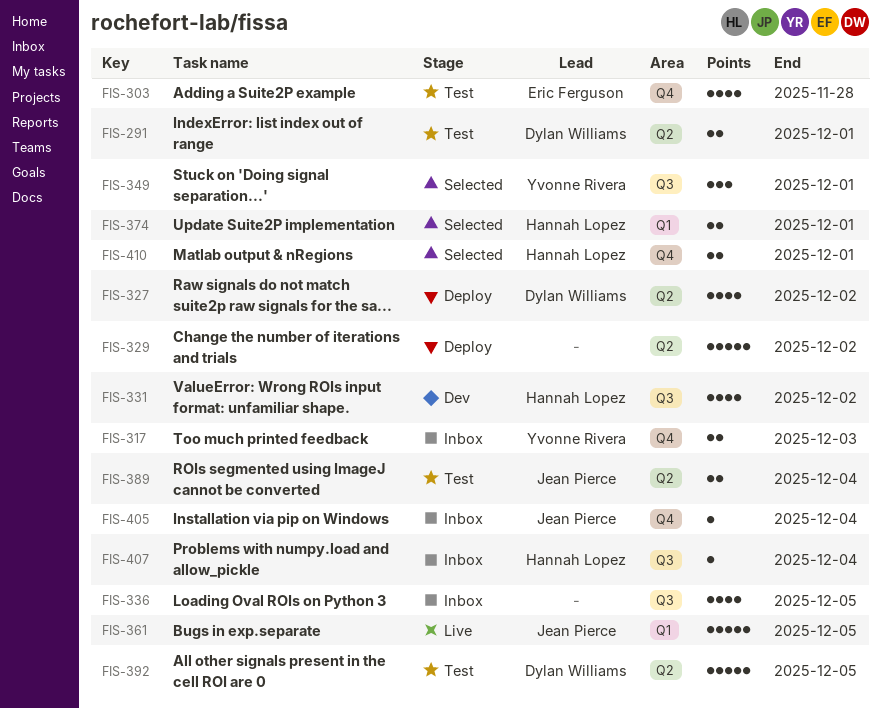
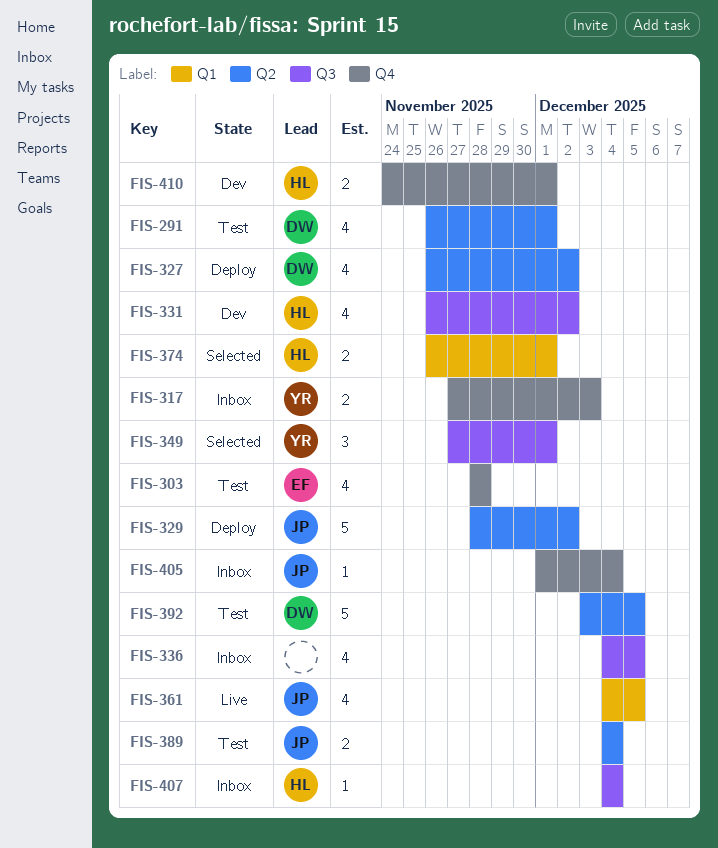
FIS-291, estimate: 2 -> 4
FIS-329, owner: none -> Jean Pierce
FIS-361, estimate: 5 -> 4
FIS-410, status: Selected -> Dev

